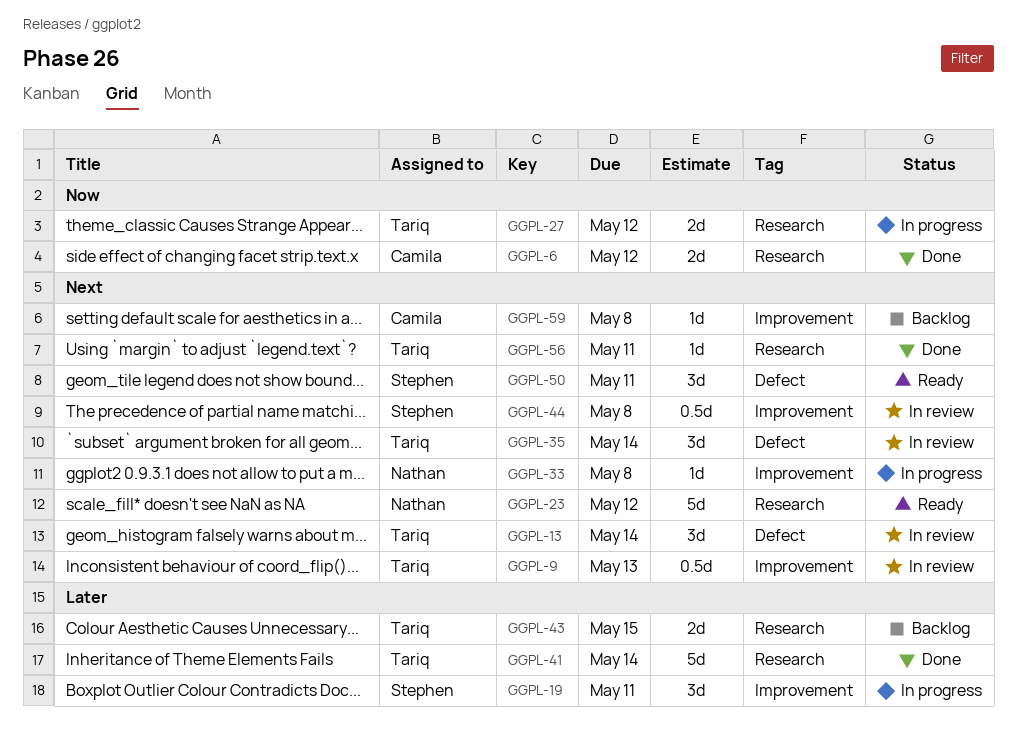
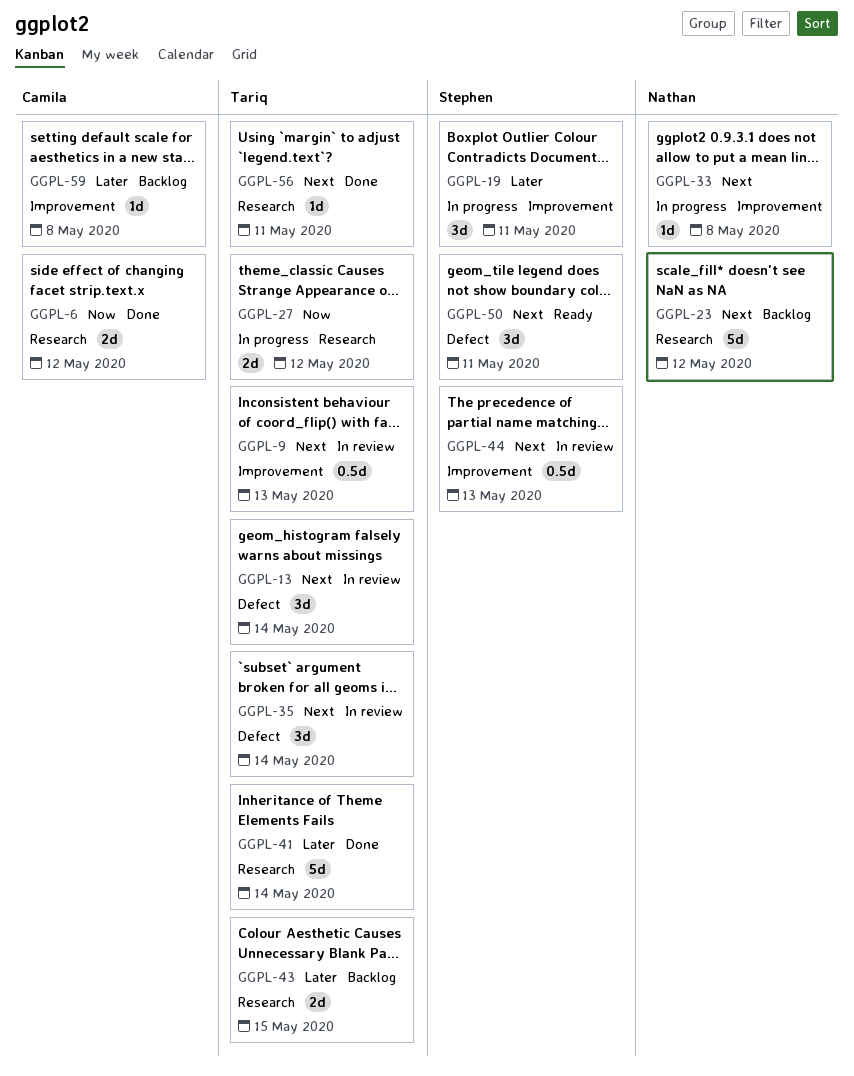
GGPL-23, status: Ready -> Backlog
GGPL-44, due: May 8 -> May 13
GGPL-59, priority: Next -> Later

